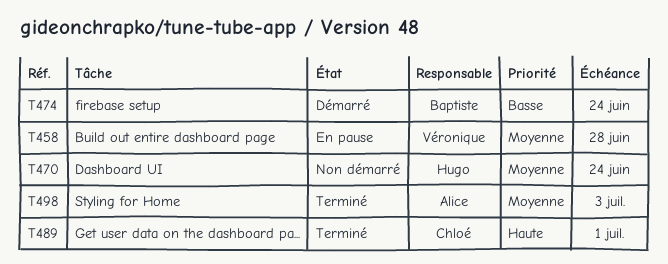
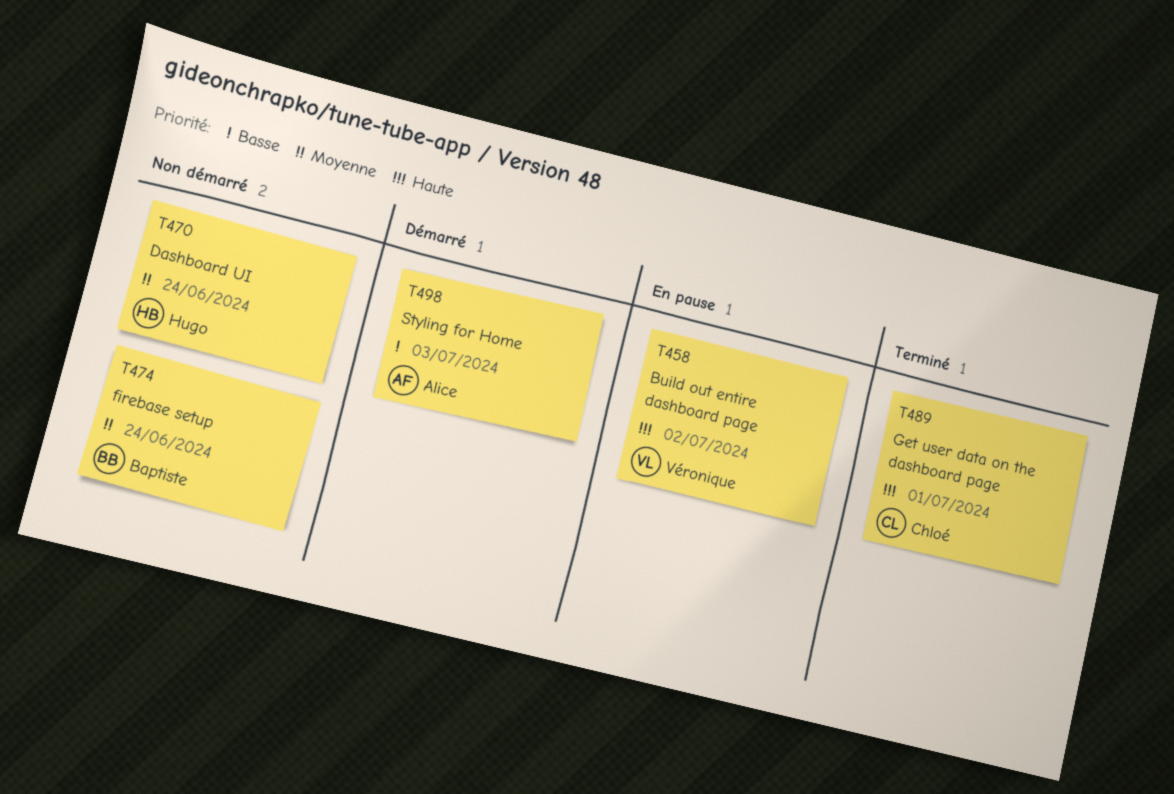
T458, priority: Moyenne -> Haute
T458, due: Jun 28 -> Jul 2
T474, status: Démarré -> Non démarré
T474, priority: Basse -> Moyenne
T498, status: Terminé -> Démarré
T498, priority: Moyenne -> Basse

